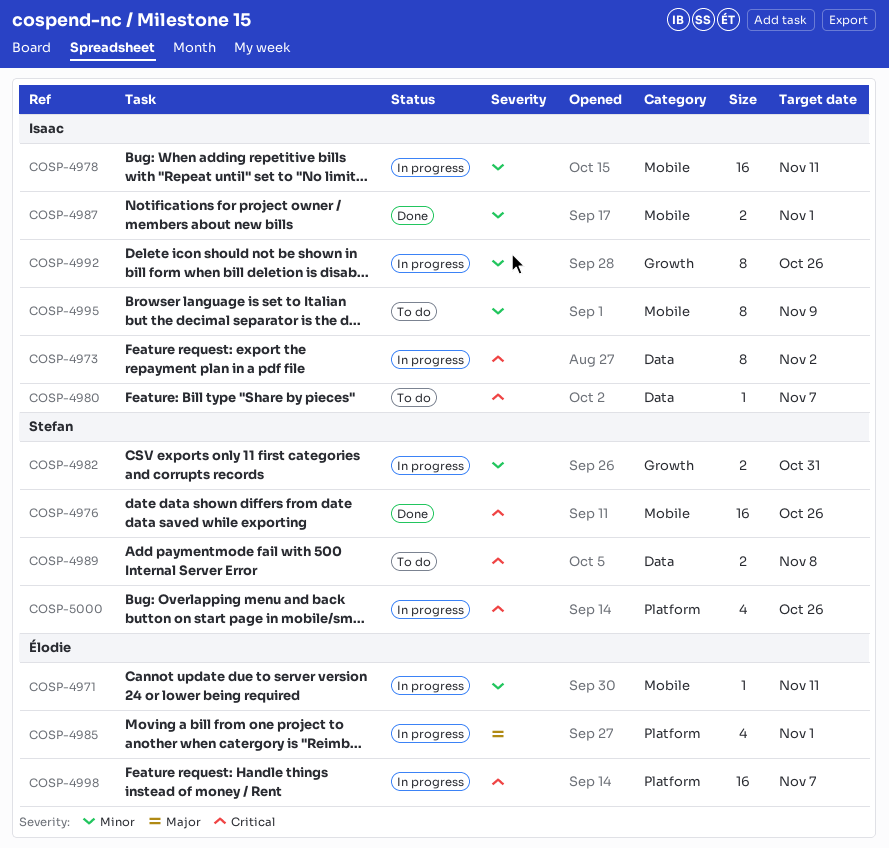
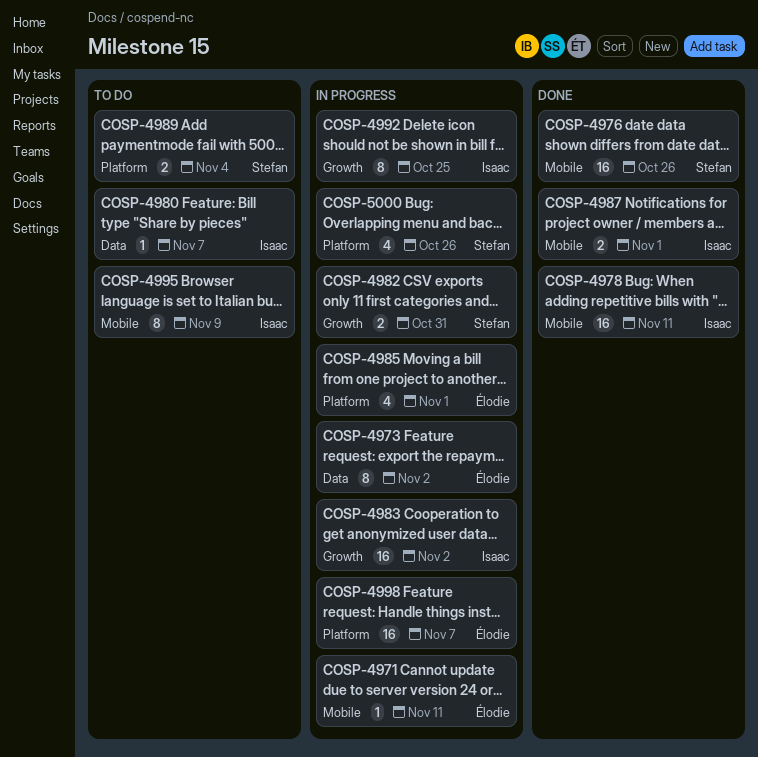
COSP-4973, owner: Isaac -> Élodie
COSP-4978, status: In progress -> Done
COSP-4983: none -> present
COSP-4989, label: Data -> Platform
COSP-4989, due: Nov 8 -> Nov 4
COSP-4992, due: Oct 26 -> Oct 25

